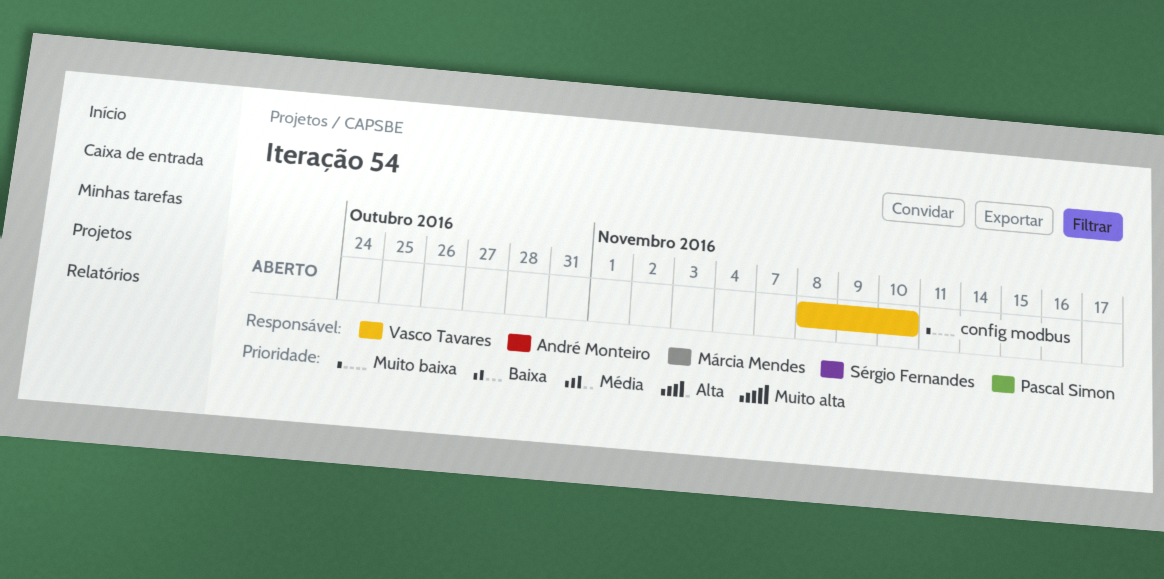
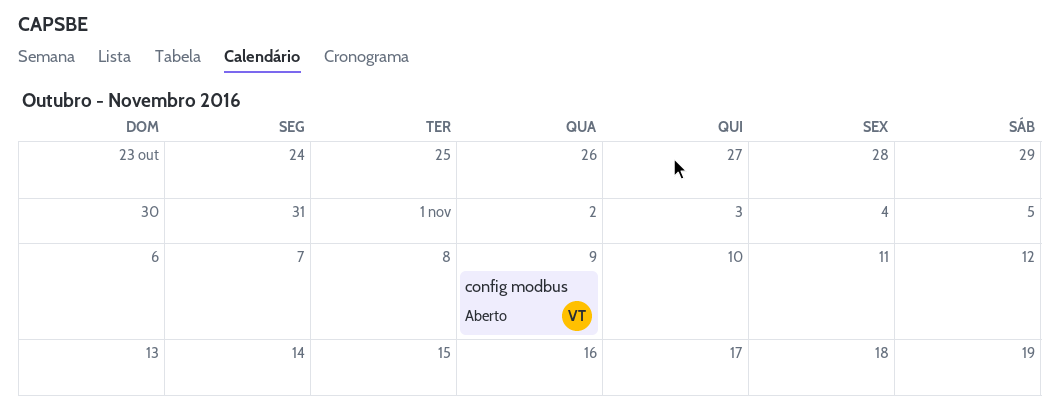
config modbus, due: Nov 10 -> Nov 9

